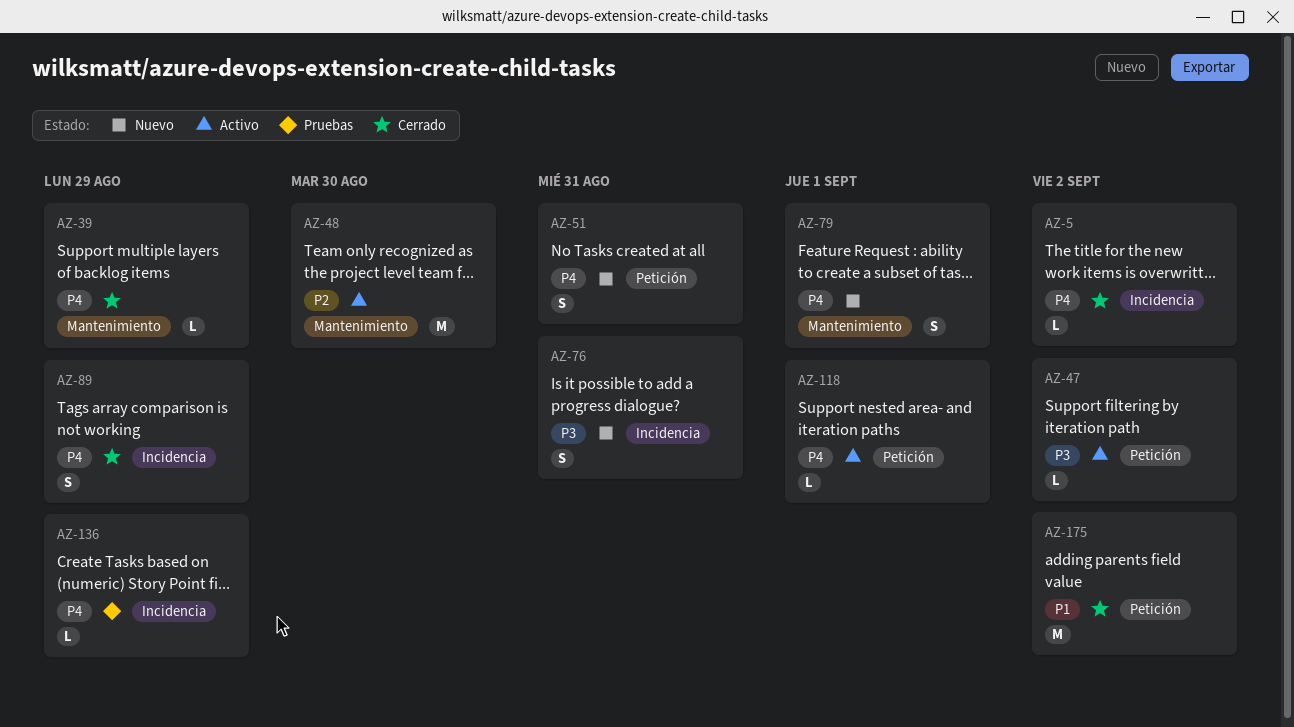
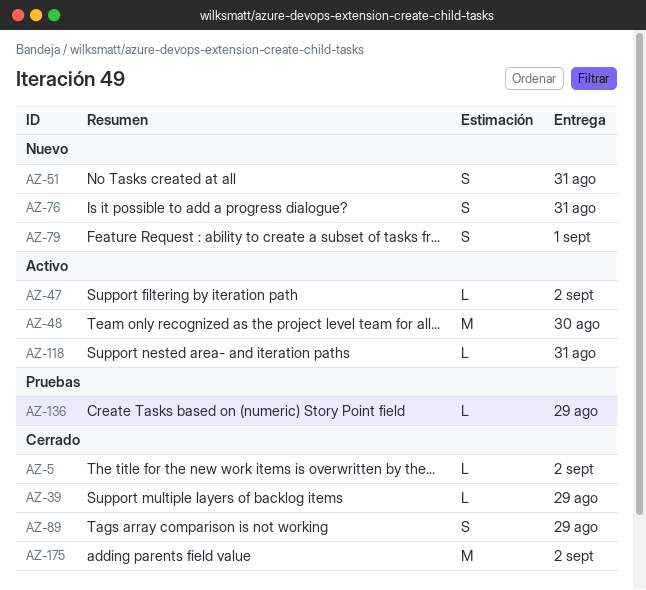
AZ-118, due: Sep 1 -> Aug 31

